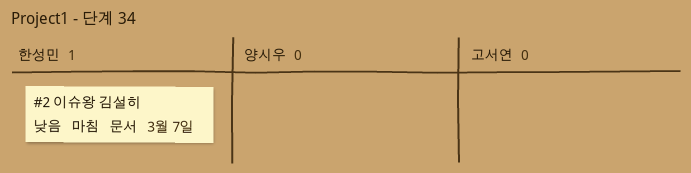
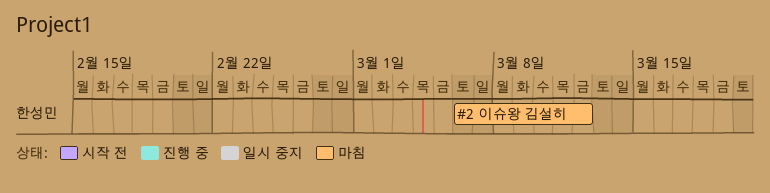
#2, due: Mar 7 -> Mar 12

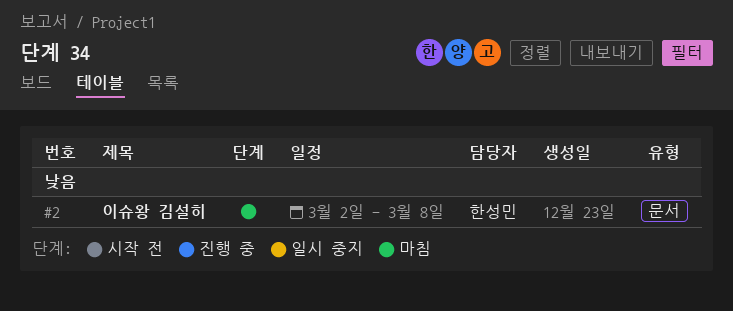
#2, start: Mar 6 -> Mar 2
#2, due: Mar 12 -> Mar 8

